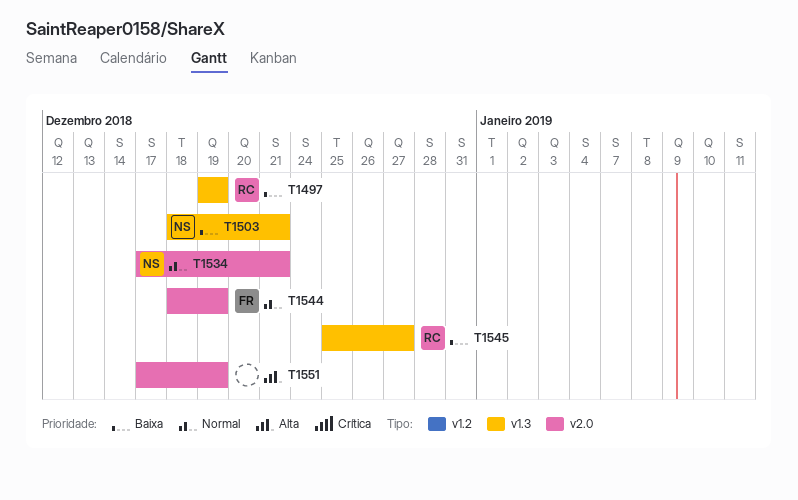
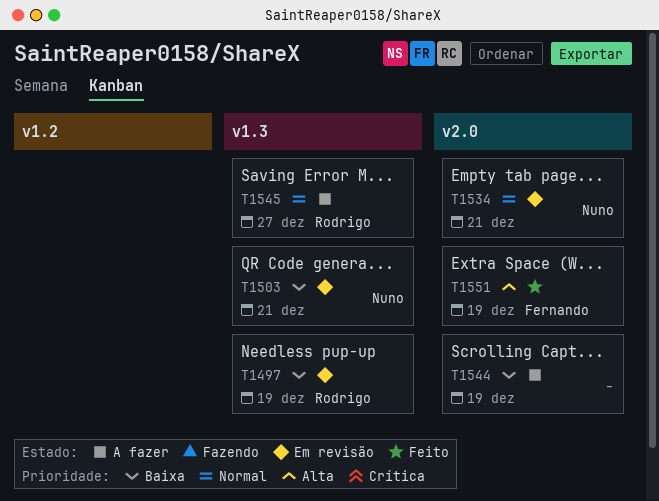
T1544, owner: Fernando -> none
T1544, priority: Normal -> Baixa
T1545, priority: Baixa -> Normal
T1551, owner: none -> Fernando

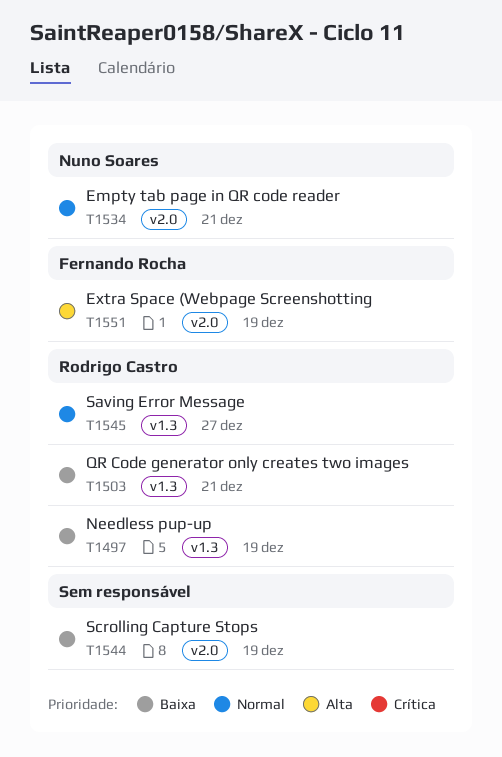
T1503, owner: Nuno Soares -> Rodrigo Castro

